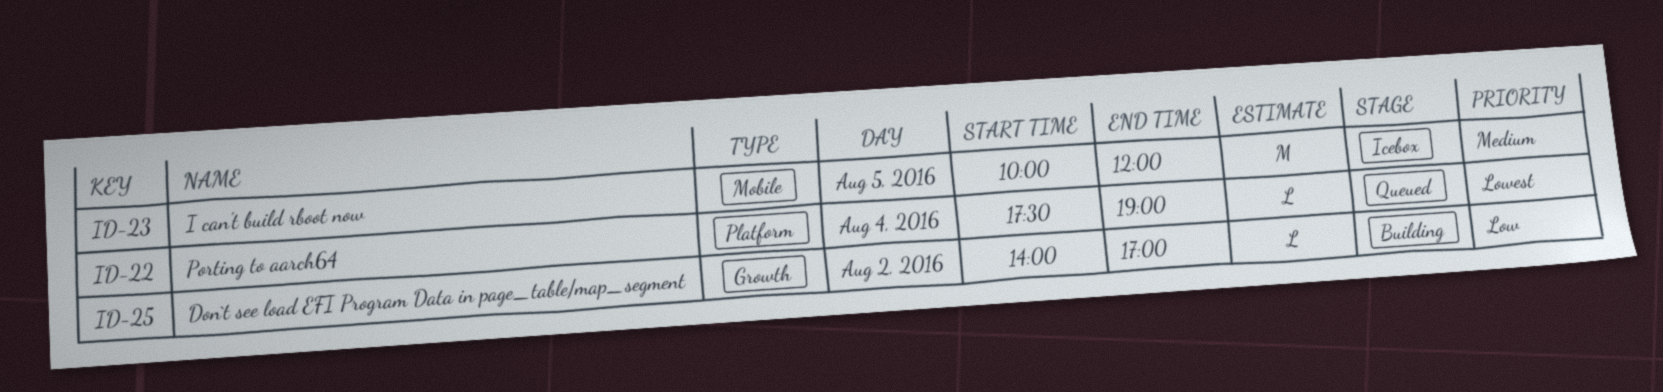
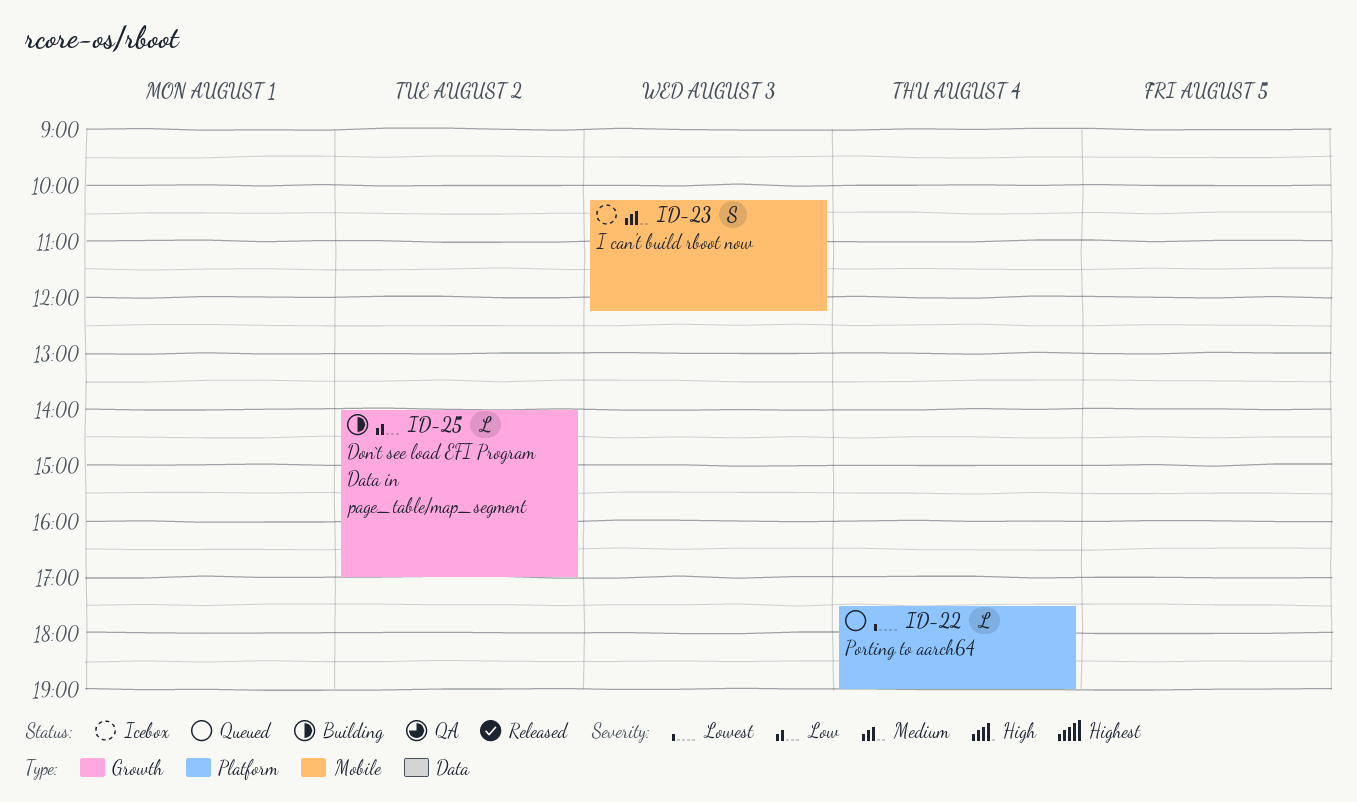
ID-23, estimate: M -> S
ID-23, day: Aug 5 -> Aug 3
ID-23, begins: 10:00 -> 10:15
ID-23, ends: 12:00 -> 12:15

